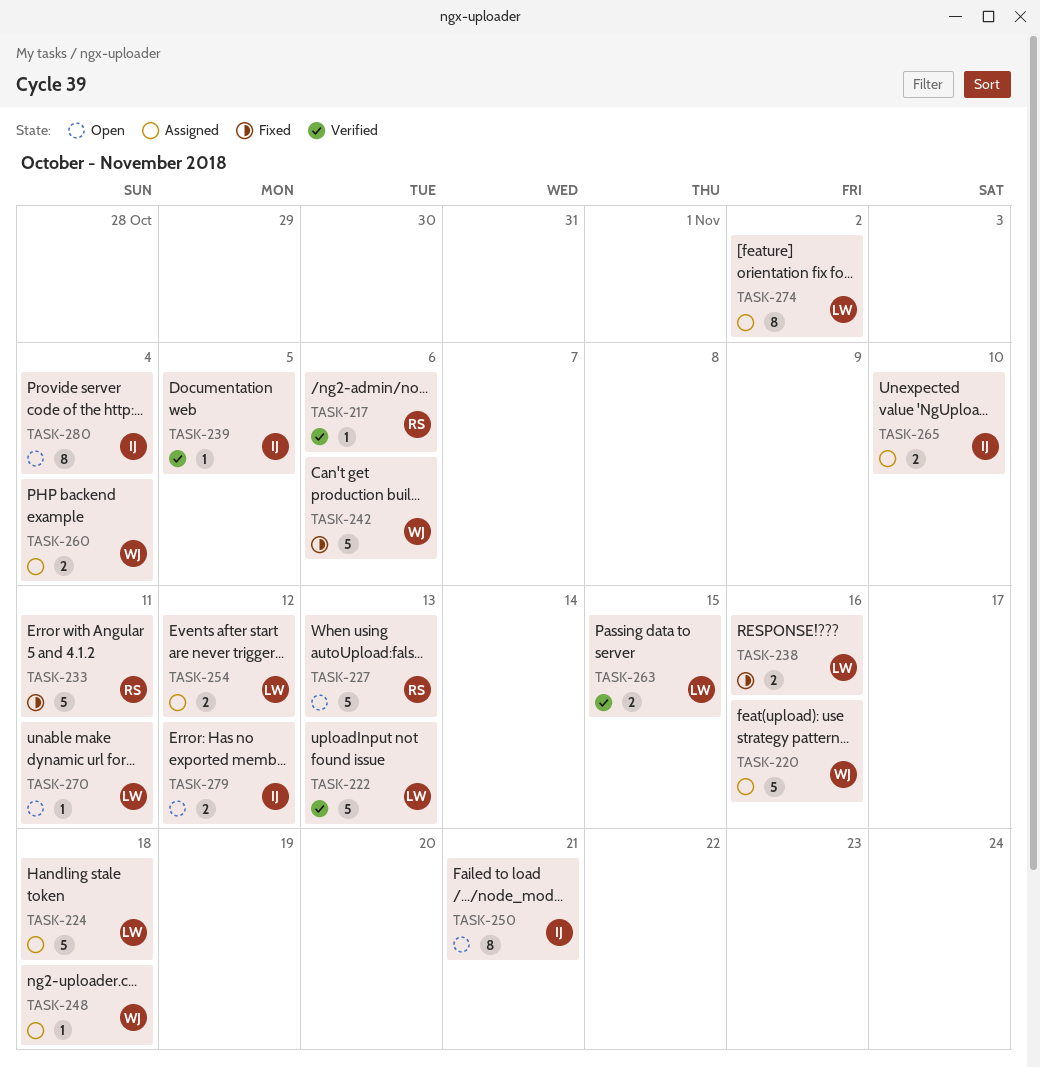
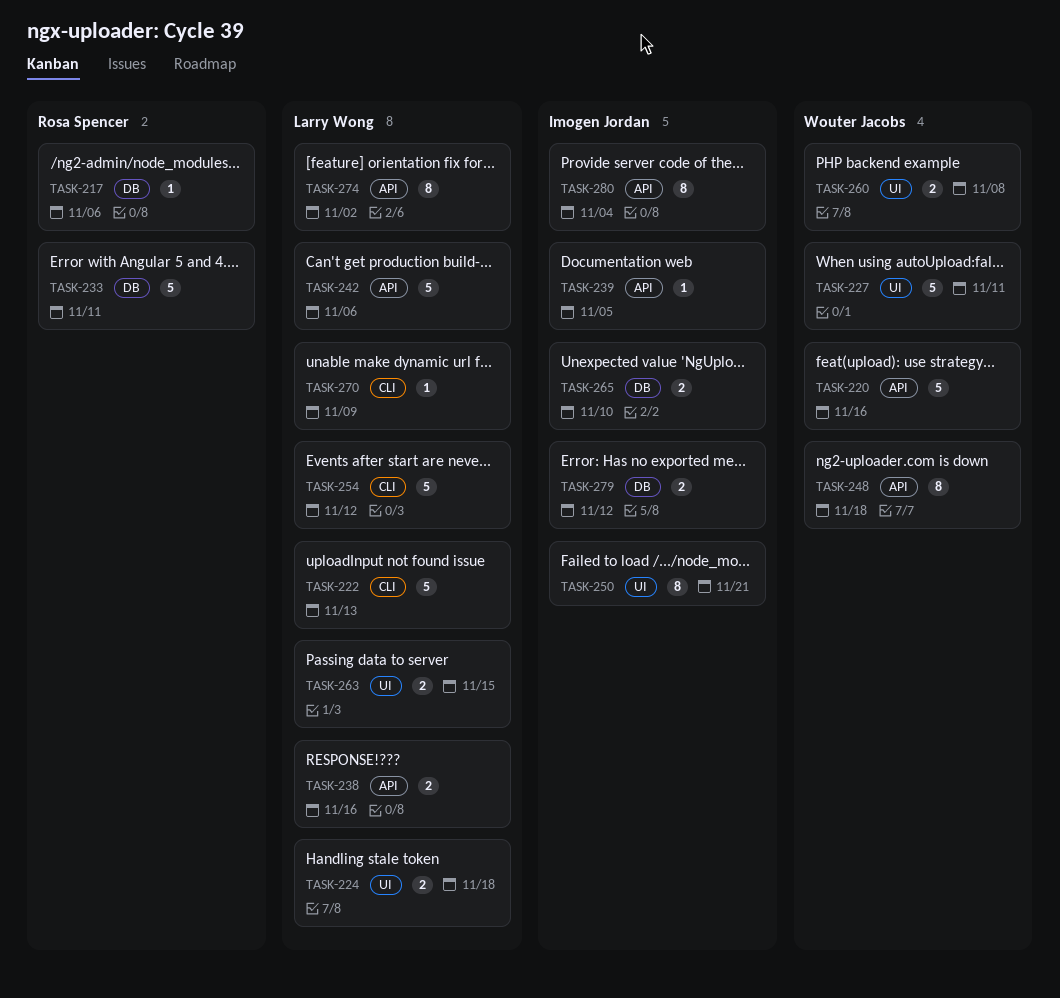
TASK-224, estimate: 5 -> 2
TASK-227, owner: Rosa Spencer -> Wouter Jacobs
TASK-227, due: Nov 13 -> Nov 11
TASK-242, owner: Wouter Jacobs -> Larry Wong
TASK-248, estimate: 1 -> 8
TASK-254, estimate: 2 -> 5
TASK-260, due: Nov 4 -> Nov 8
TASK-270, due: Nov 11 -> Nov 9

